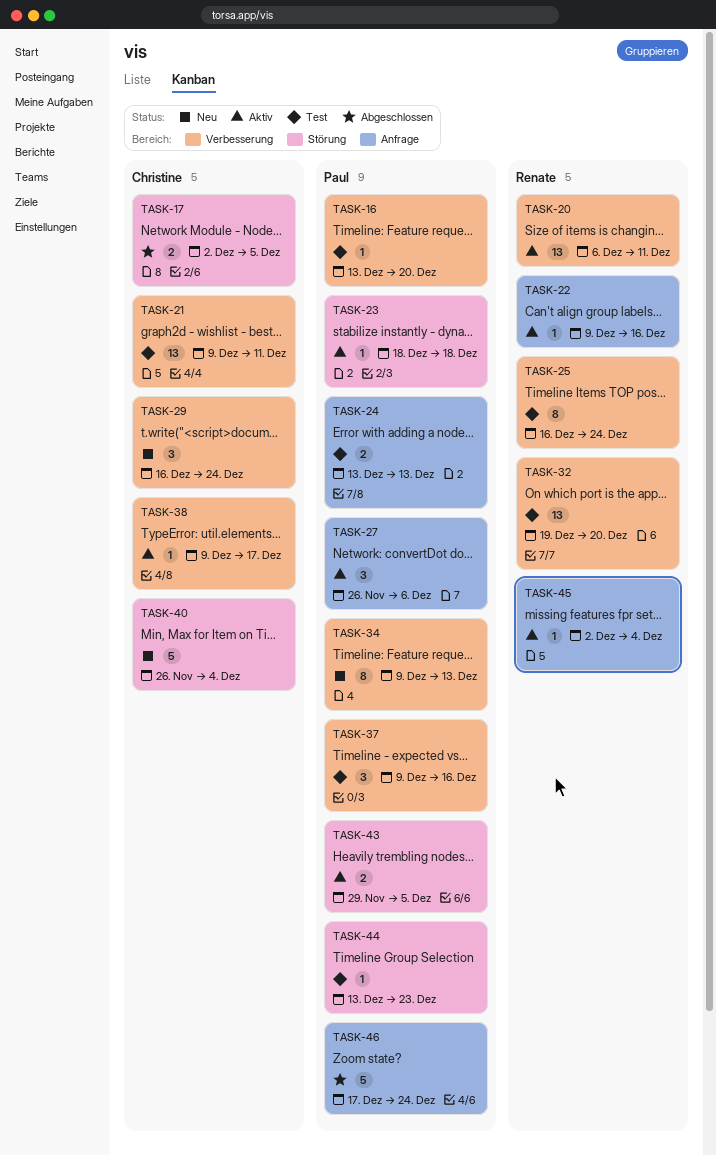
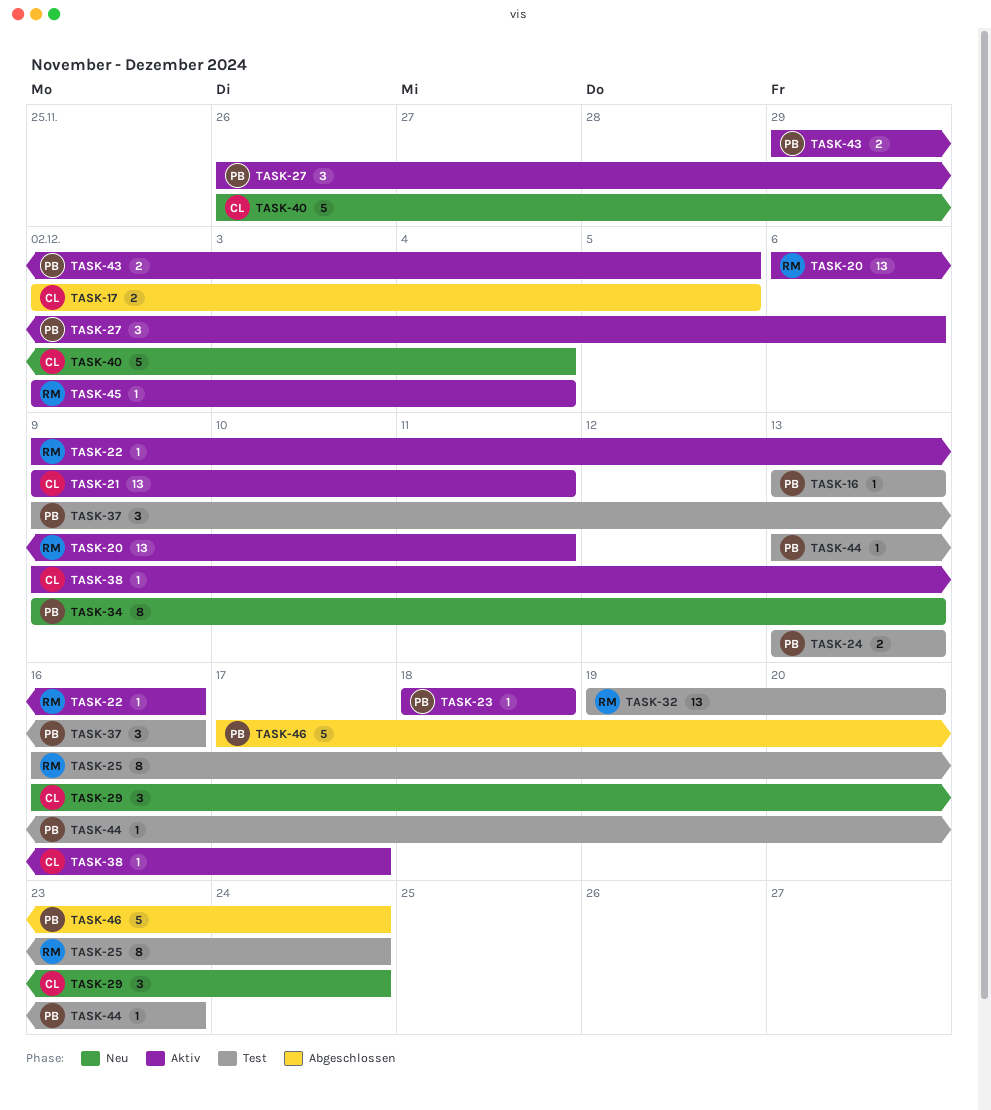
TASK-16, due: Dec 20 -> Dec 13
TASK-21, status: Test -> Aktiv

